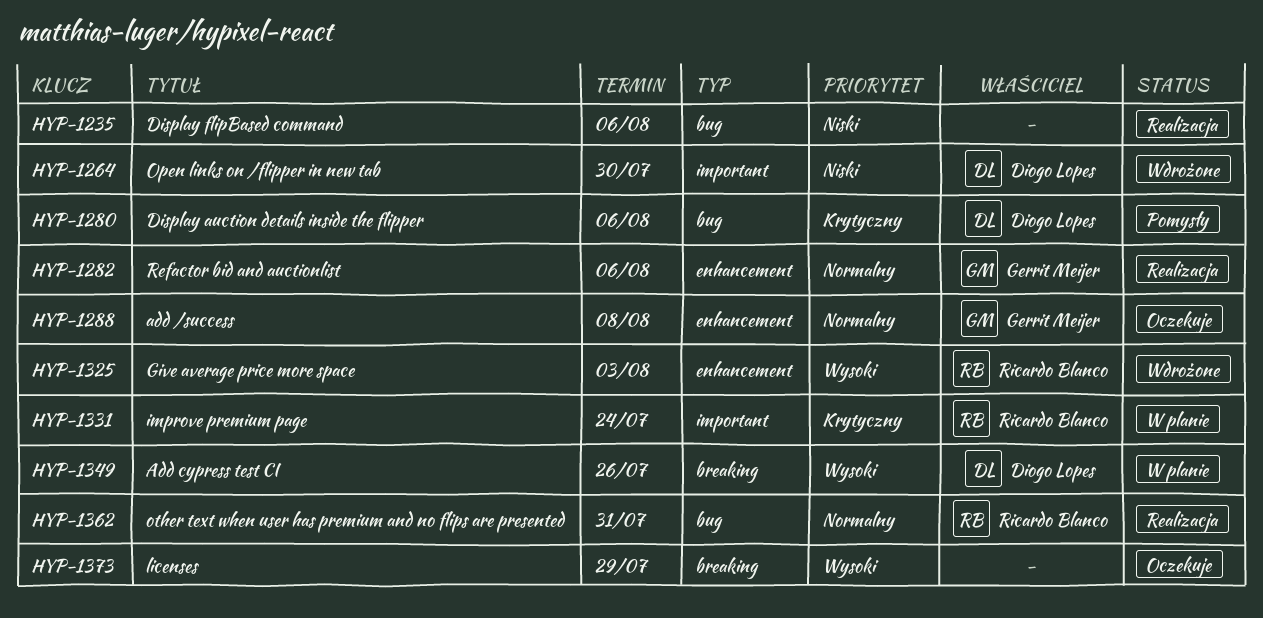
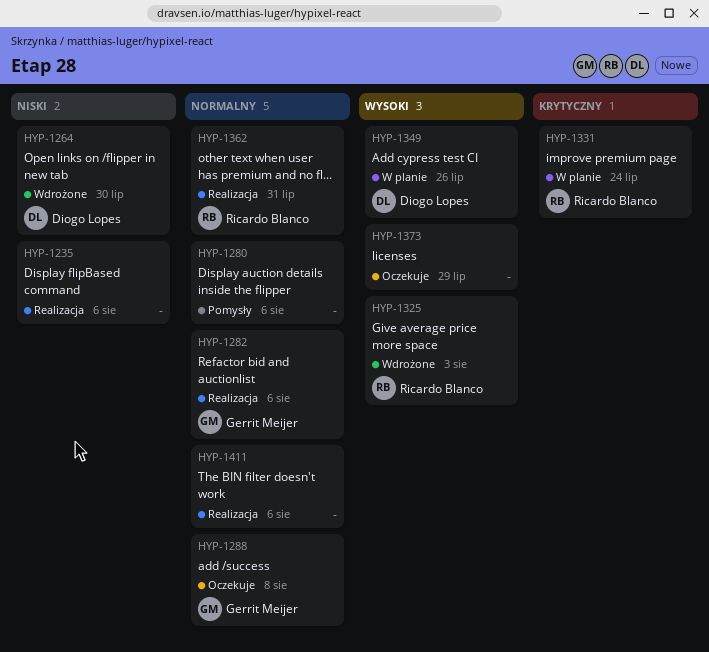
HYP-1280, owner: Diogo Lopes -> none
HYP-1280, priority: Krytyczny -> Normalny
HYP-1411: none -> present

